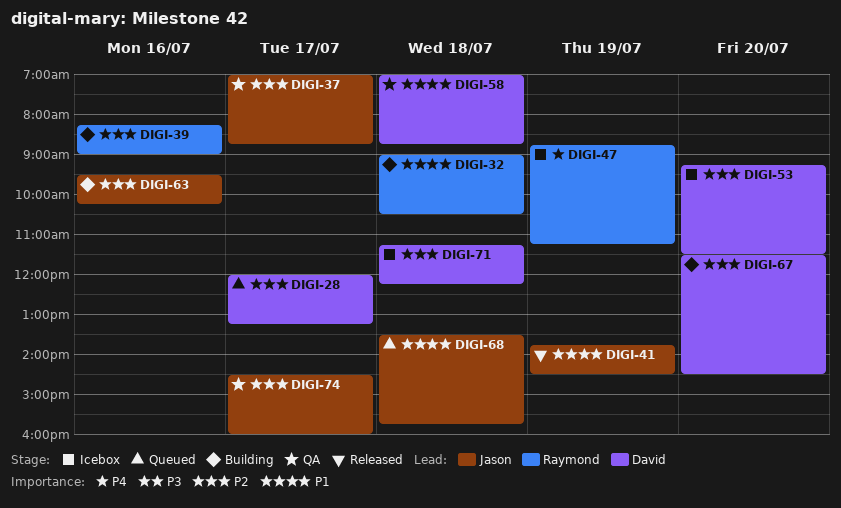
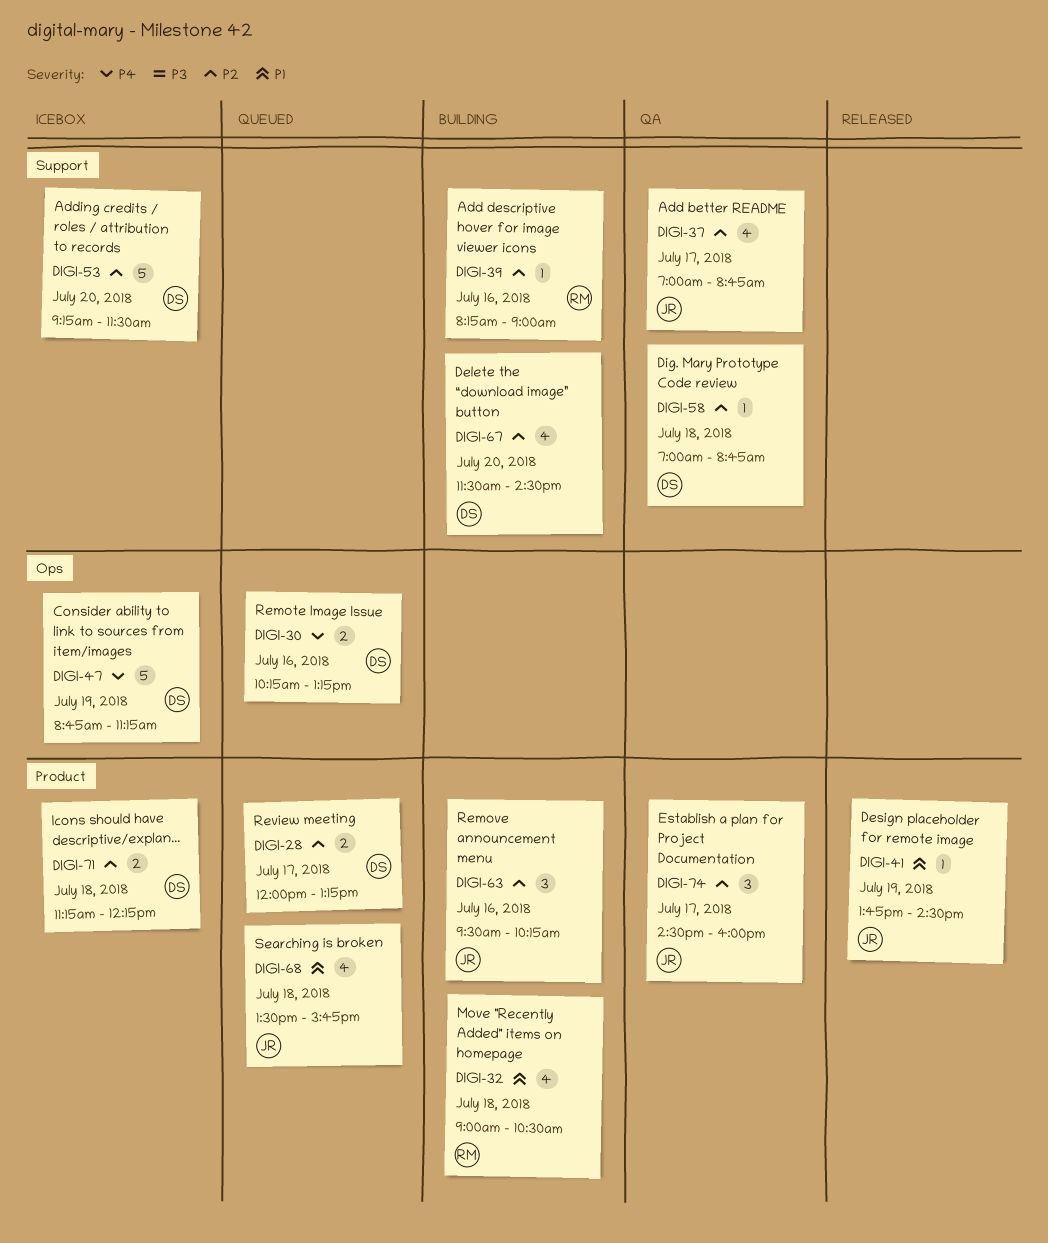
DIGI-30: none -> present
DIGI-47, owner: Raymond -> David
DIGI-58, priority: P1 -> P2

